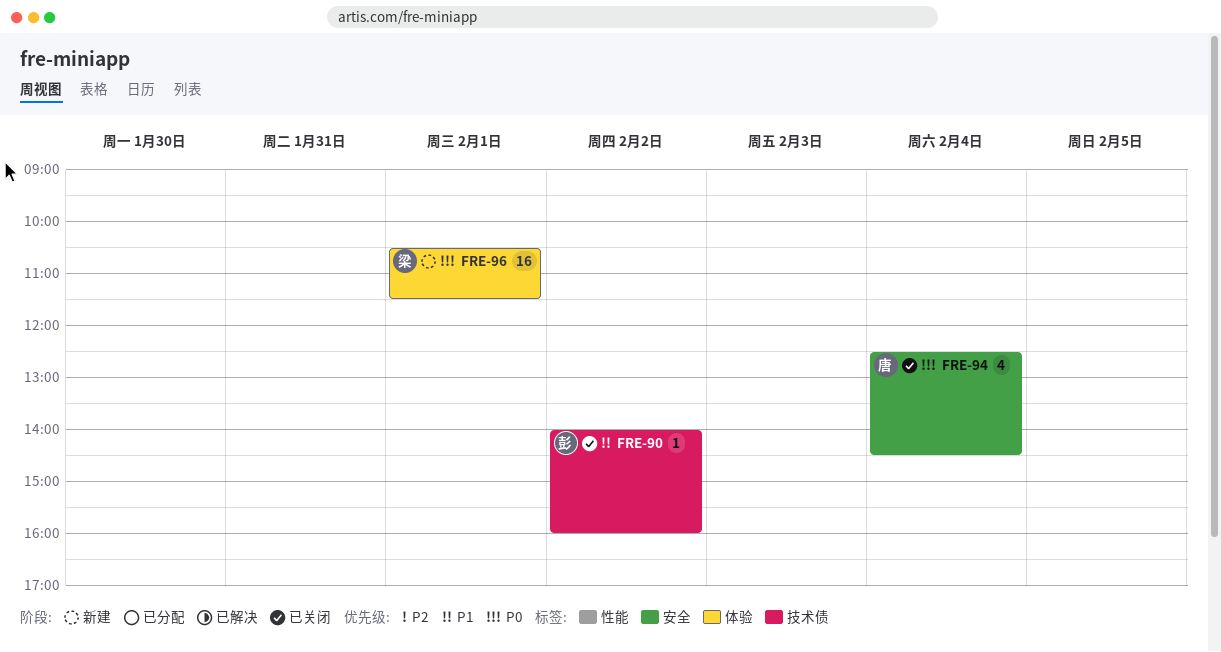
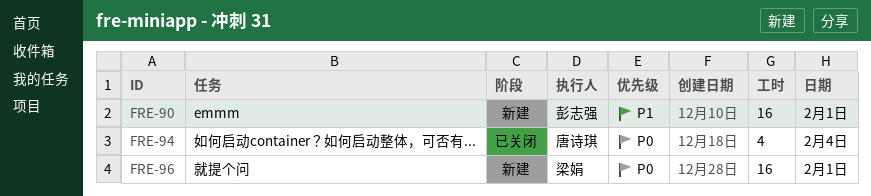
FRE-90, status: 已关闭 -> 新建
FRE-90, estimate: 1 -> 16
FRE-90, day: Feb 2 -> Feb 1

